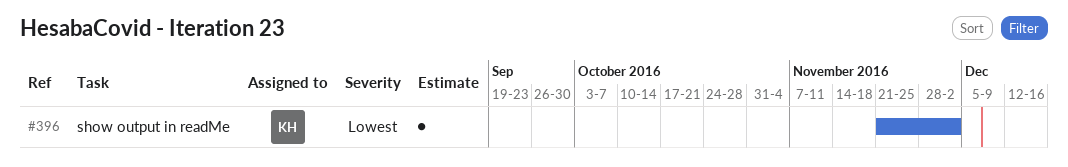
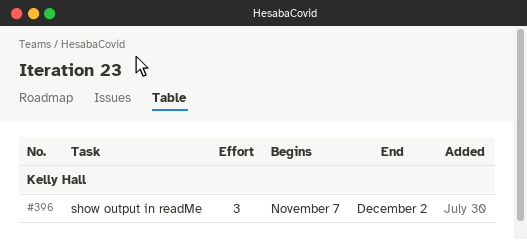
#396, estimate: 1 -> 3
#396, start: Nov 21 -> Nov 7

